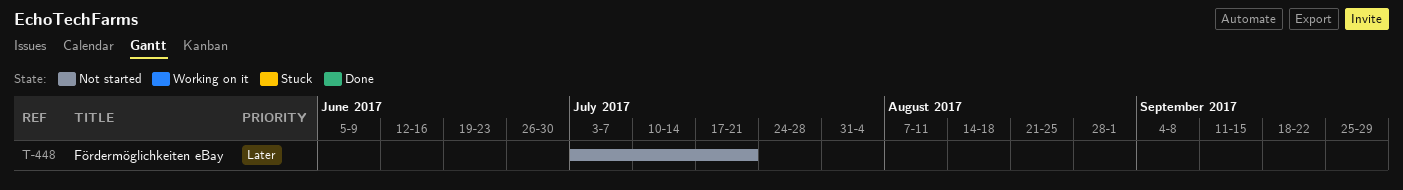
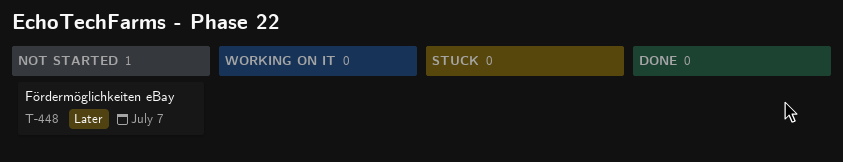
T-448, due: Jul 21 -> Jul 7

